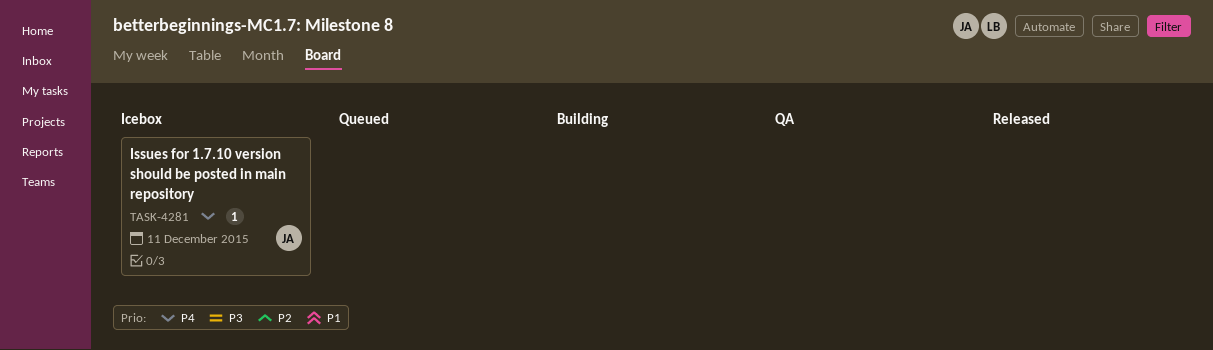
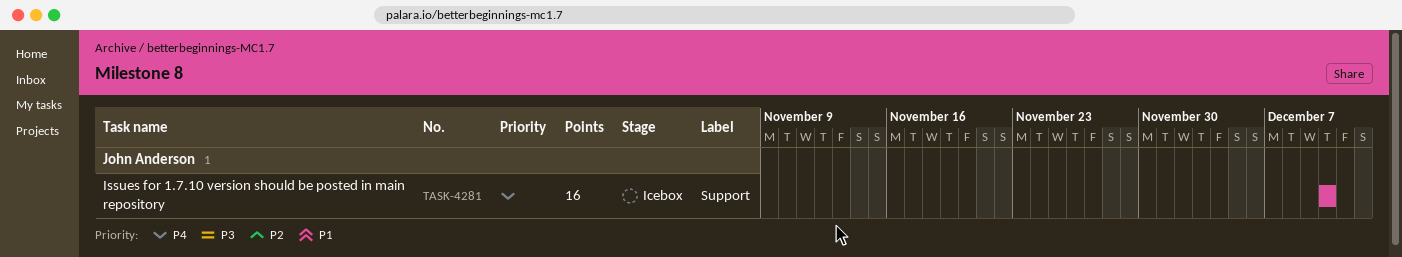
TASK-4281, estimate: 1 -> 16
TASK-4281, due: Dec 11 -> Dec 10

